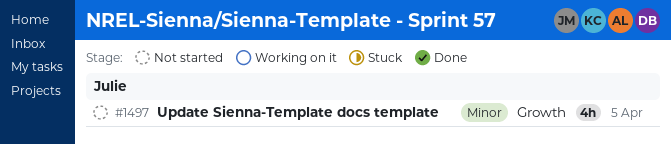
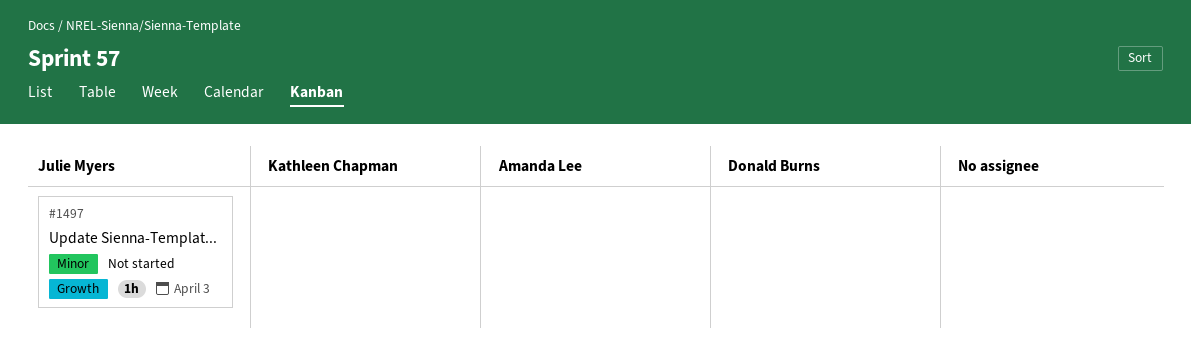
#1497, estimate: 4h -> 1h
#1497, due: Apr 5 -> Apr 3

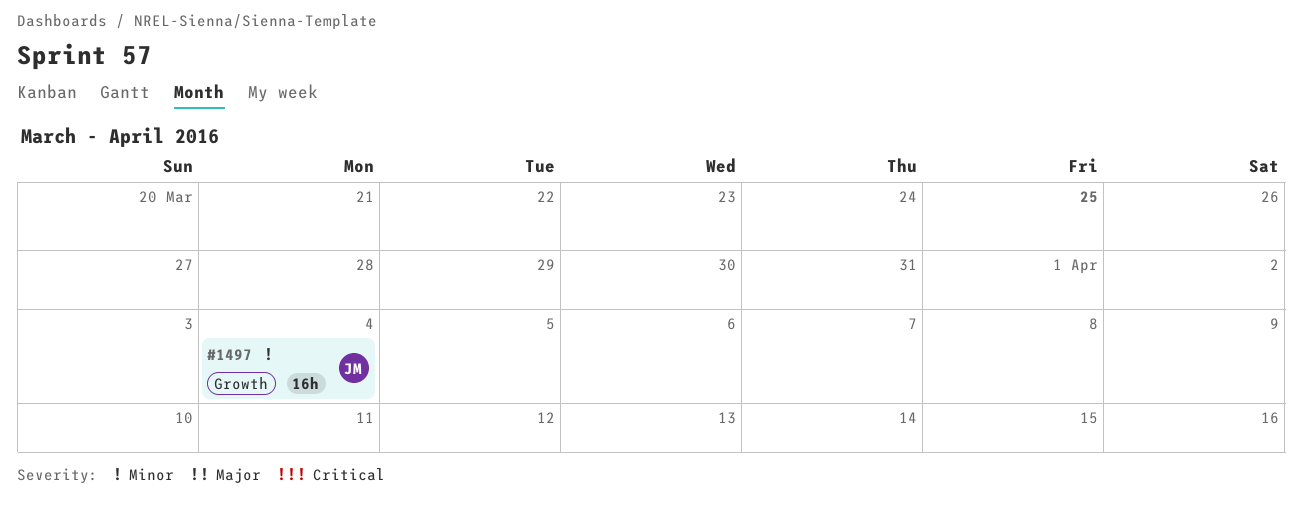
#1497, estimate: 1h -> 16h
#1497, due: Apr 3 -> Apr 4

